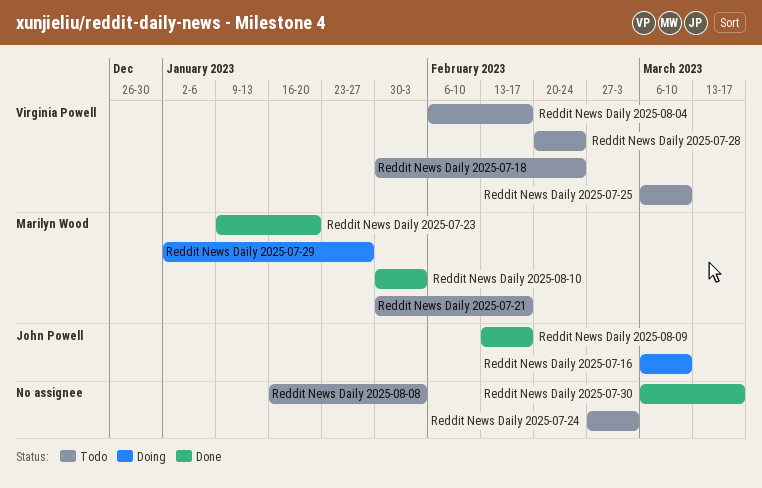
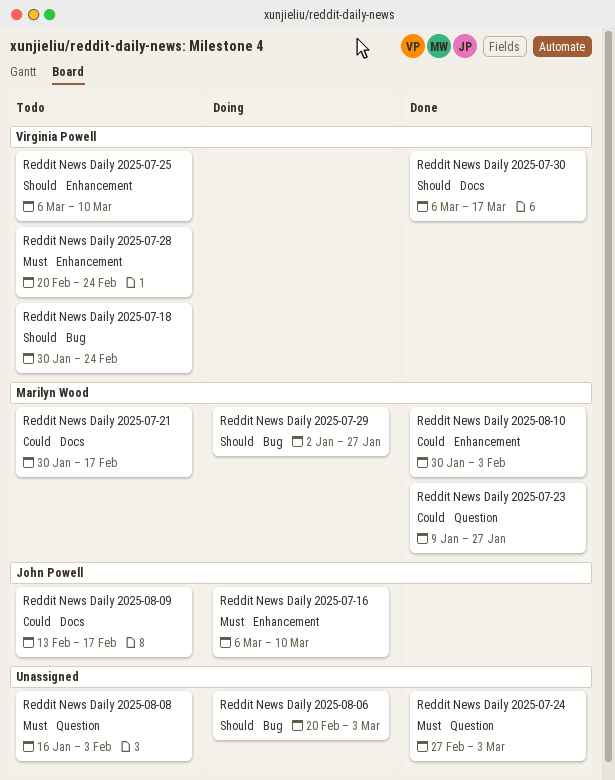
Reddit News Daily 2025-07-23, due: Jan 20 -> Jan 27
Reddit News Daily 2025-07-24, status: Todo -> Done
Reddit News Daily 2025-07-30, owner: none -> Virginia Powell
Reddit News Daily 2025-08-04: present -> none
Reddit News Daily 2025-08-06: none -> present
Reddit News Daily 2025-08-09, status: Done -> Todo

